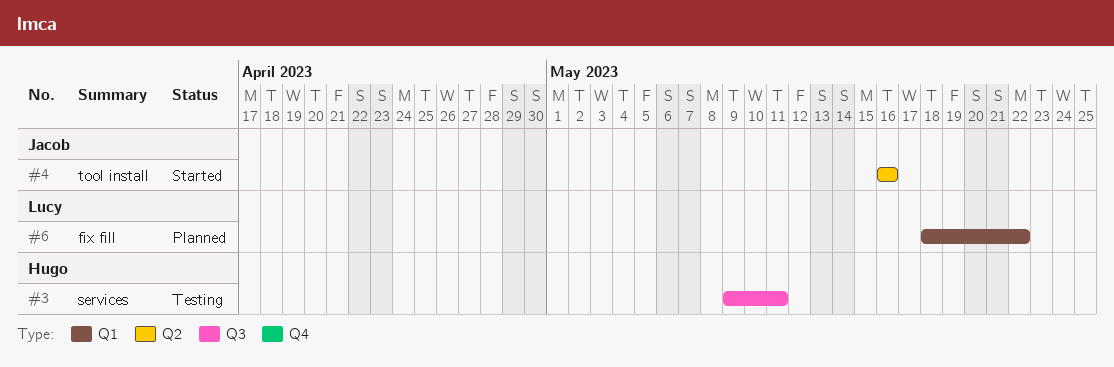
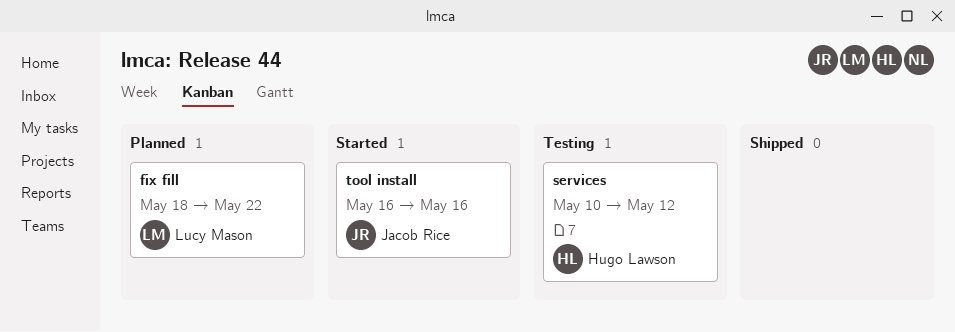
services, start: May 9 -> May 10
services, due: May 11 -> May 12

